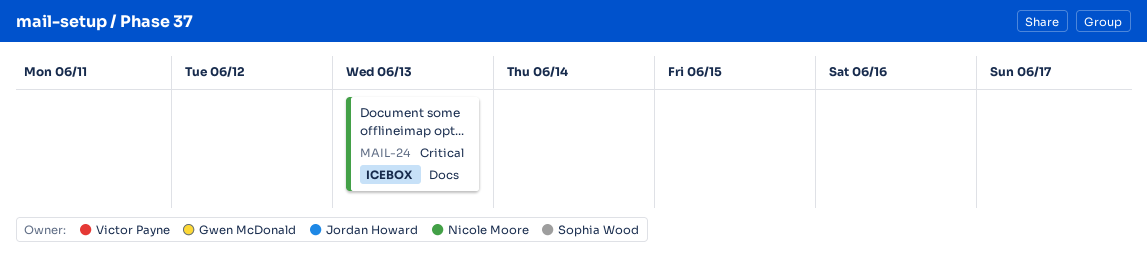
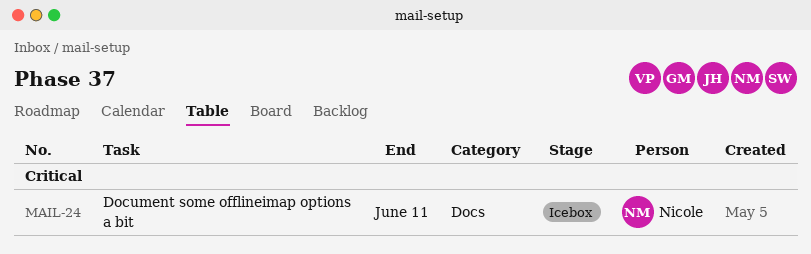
MAIL-24, due: Jun 13 -> Jun 11

